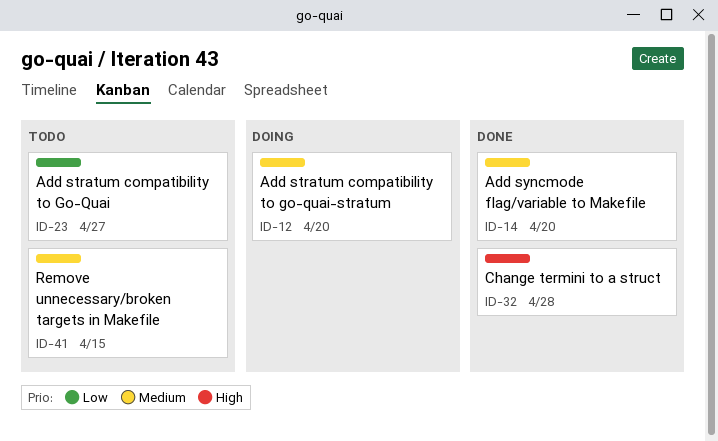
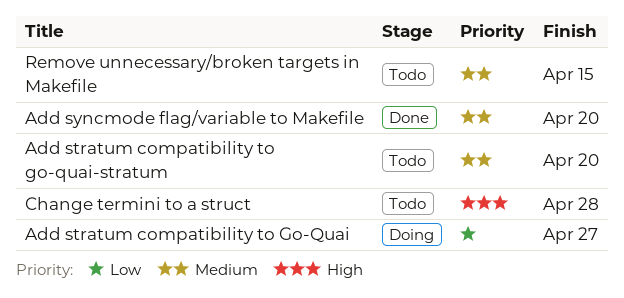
Add stratum compatibility to Go-Quai, status: Todo -> Doing
Add stratum compatibility to go-quai-stratum, status: Doing -> Todo
Change termini to a struct, status: Done -> Todo

